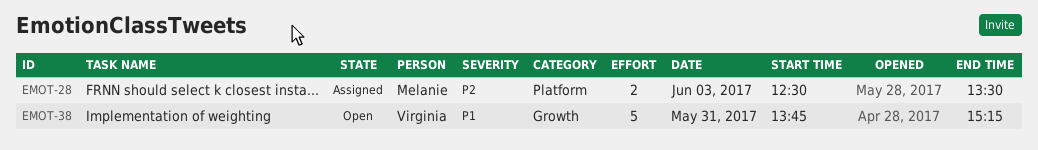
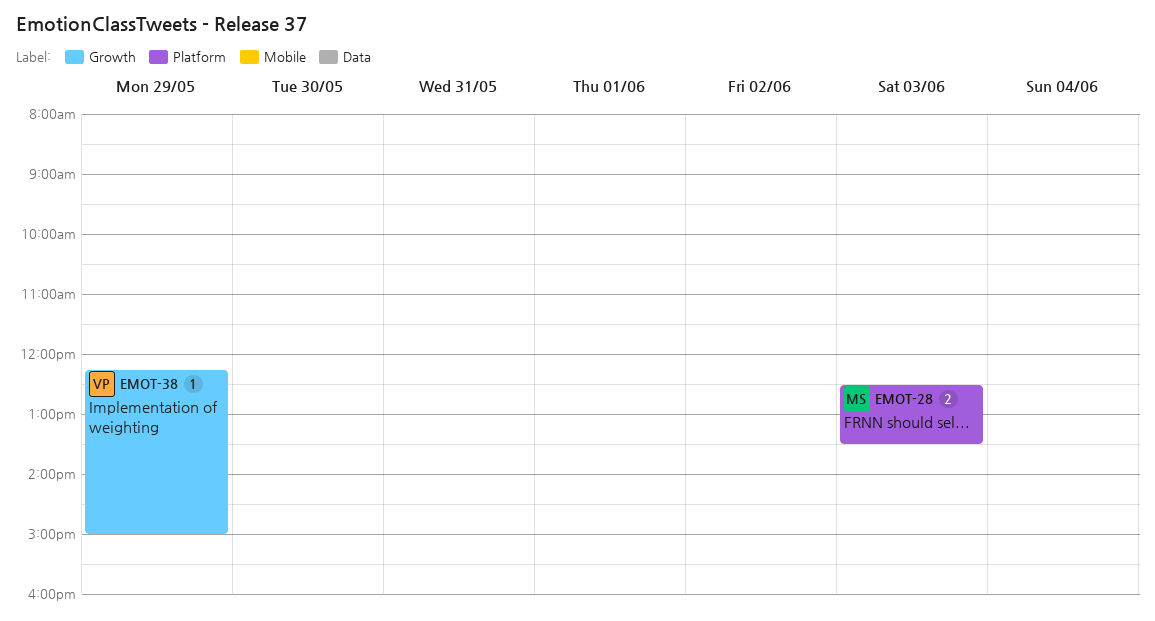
EMOT-38, estimate: 5 -> 1
EMOT-38, day: May 31 -> May 29
EMOT-38, begins: 13:45 -> 12:15
EMOT-38, ends: 15:15 -> 15:00

